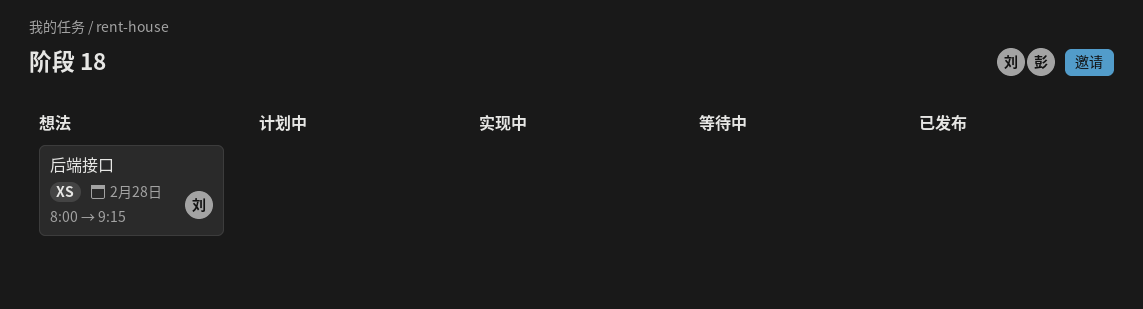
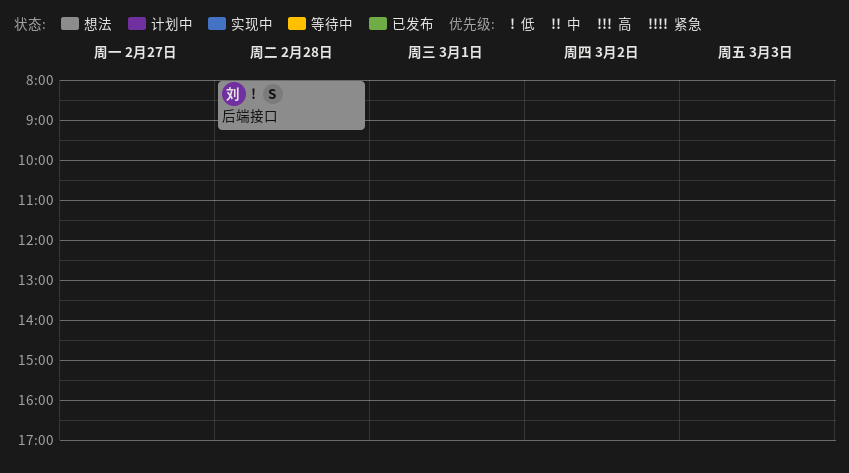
后端接口, estimate: XS -> S

